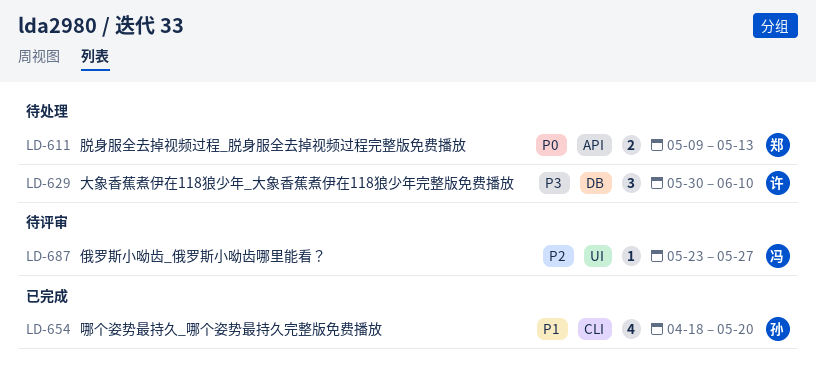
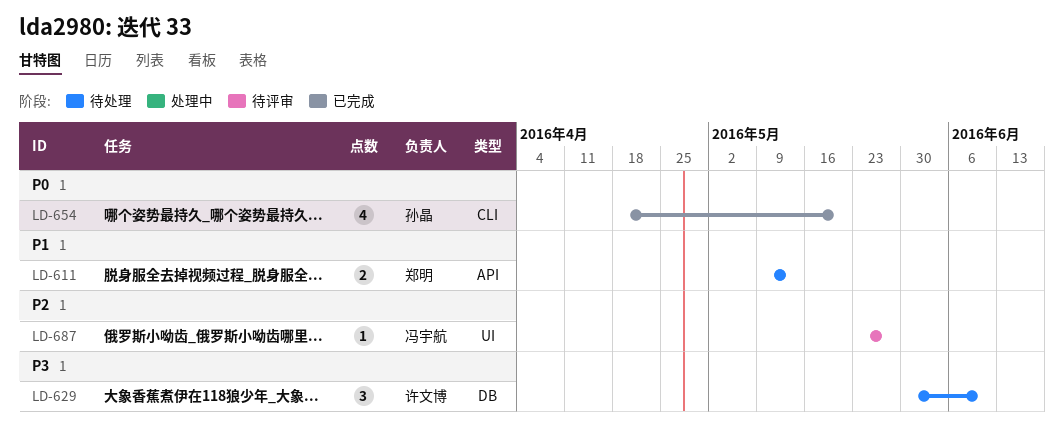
LD-611, priority: P0 -> P1
LD-654, priority: P1 -> P0

